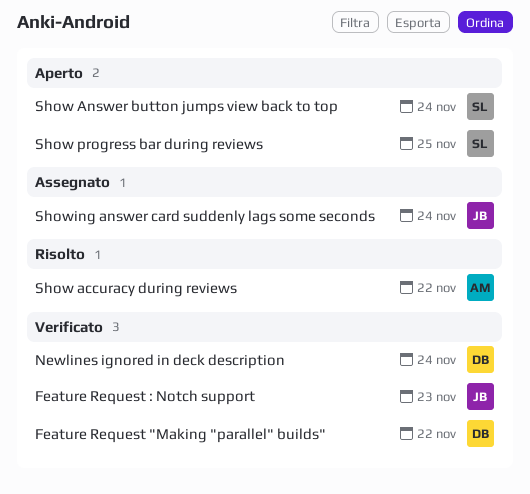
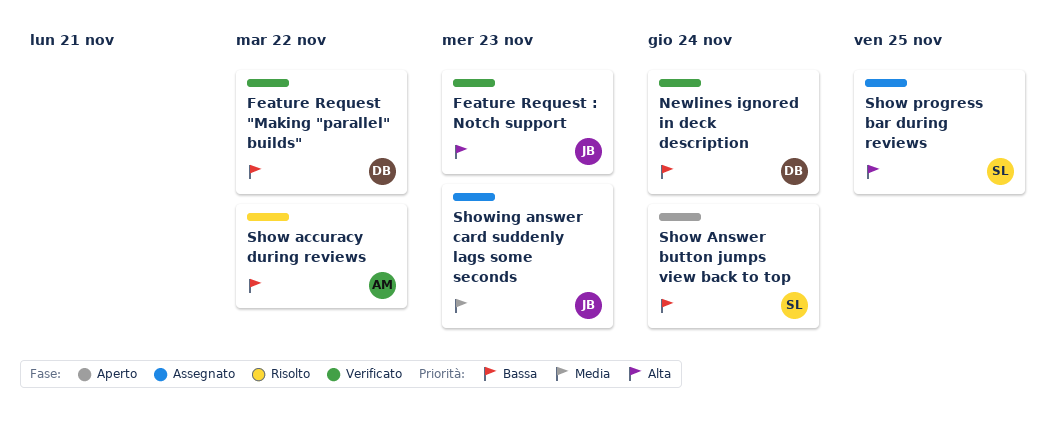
Show progress bar during reviews, status: Aperto -> Assegnato
Showing answer card suddenly lags some seconds, due: Nov 24 -> Nov 23

